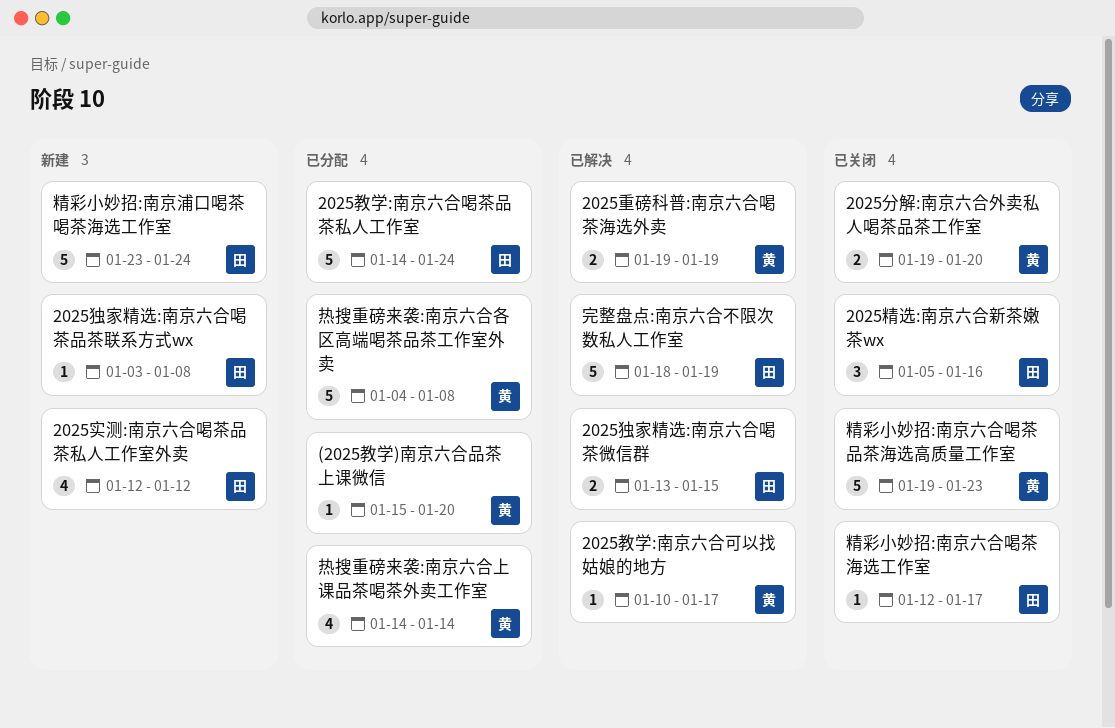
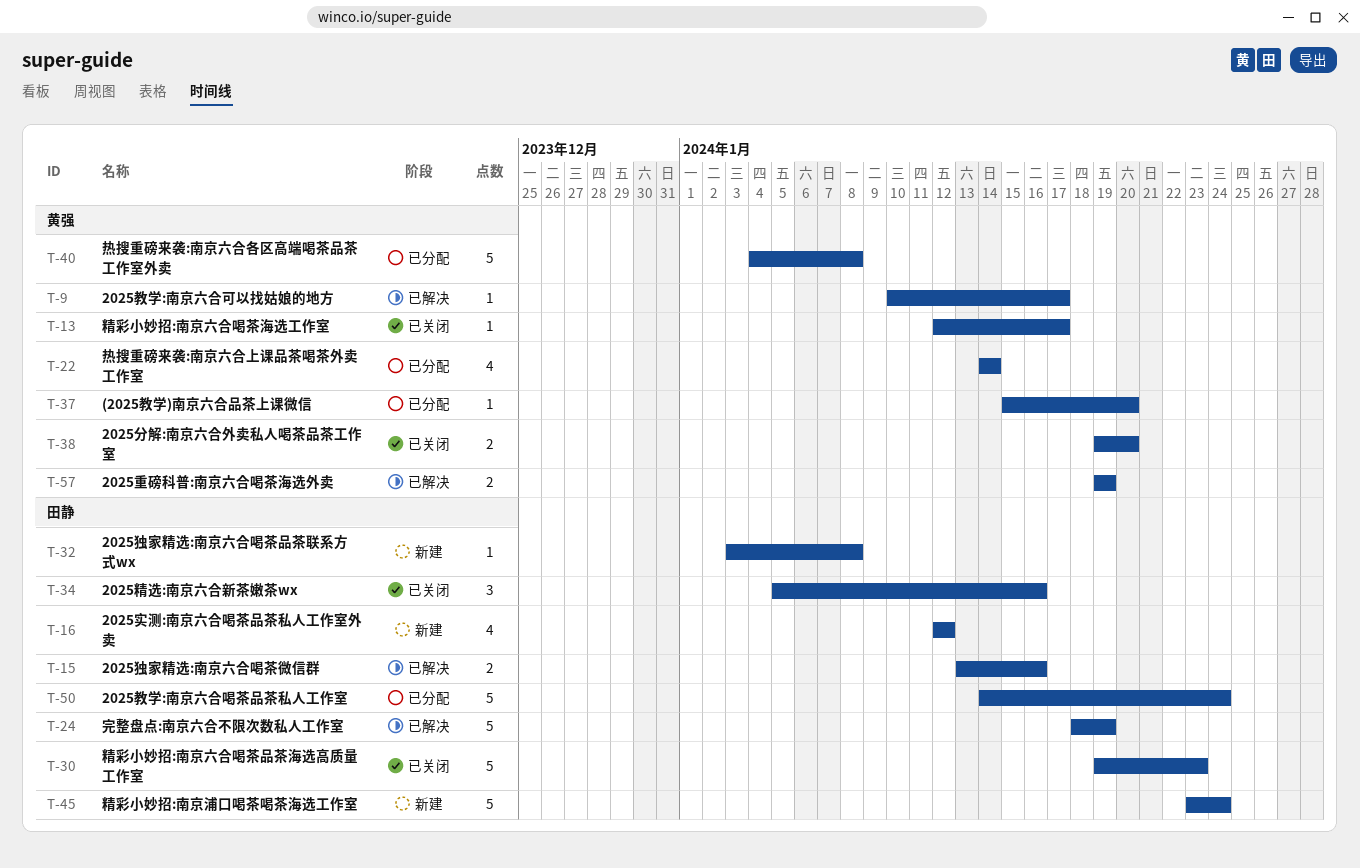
2025独家精选:南京六合喝茶微信群, due: Jan 15 -> Jan 16
精彩小妙招:南京六合喝茶品茶海选高质量工作室, owner: 黄强 -> 田静
精彩小妙招:南京六合喝茶海选工作室, owner: 田静 -> 黄强

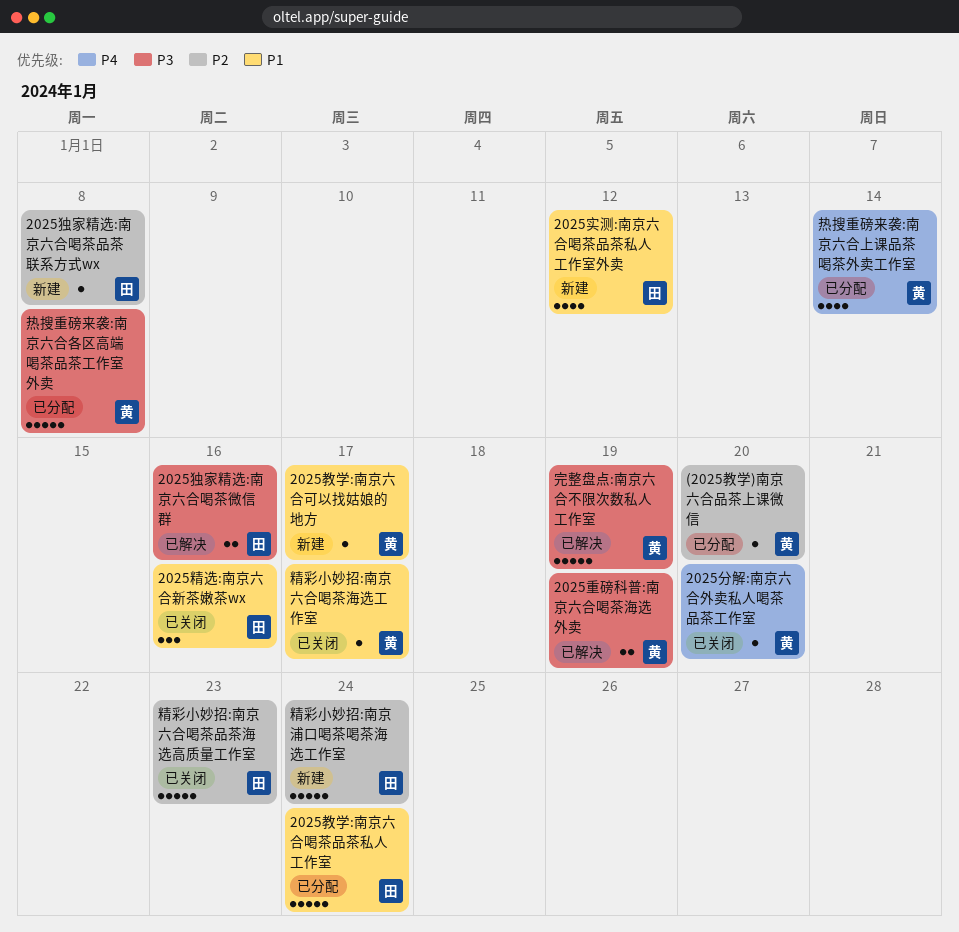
2025分解:南京六合外卖私人喝茶品茶工作室, estimate: 2 -> 1
2025教学:南京六合可以找姑娘的地方, status: 已解决 -> 新建
完整盘点:南京六合不限次数私人工作室, owner: 田静 -> 黄强

